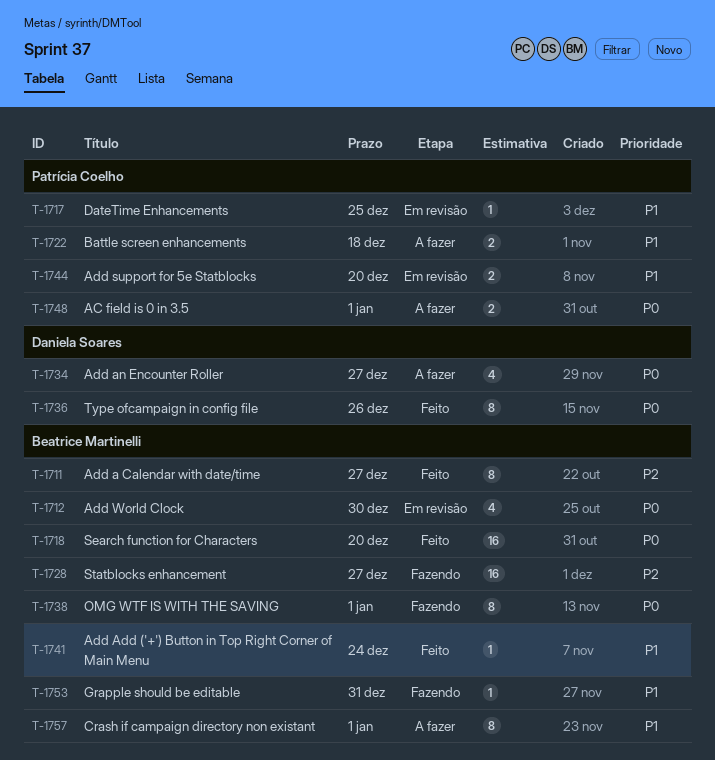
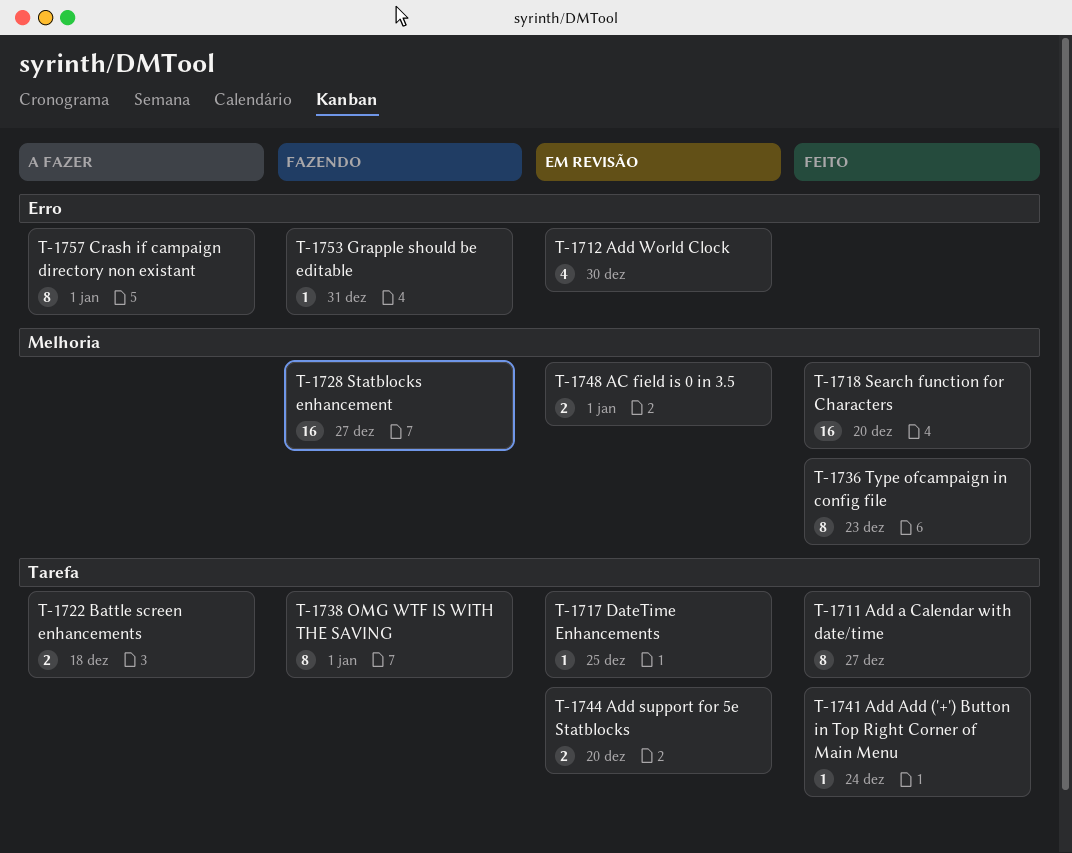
T-1734: present -> none
T-1736, due: Dec 26 -> Dec 23
T-1748, status: A fazer -> Em revisão

